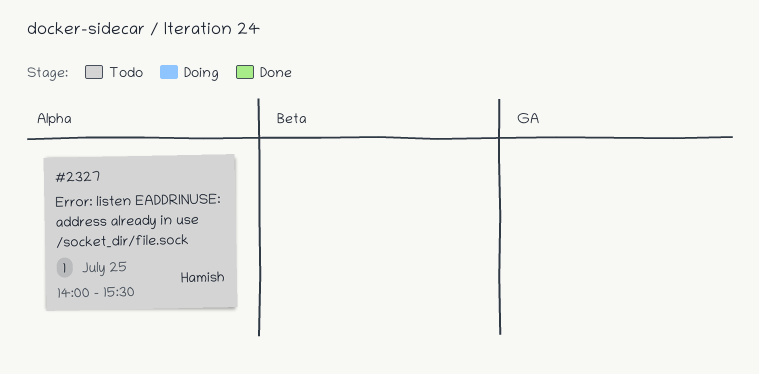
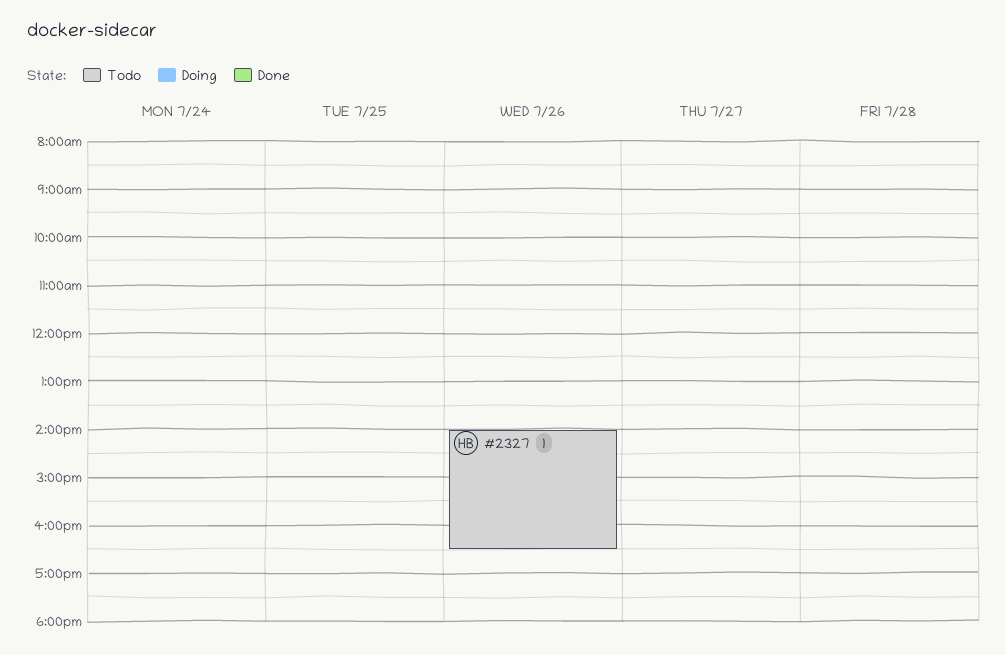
#2327, day: Jul 25 -> Jul 26
#2327, ends: 15:30 -> 16:30

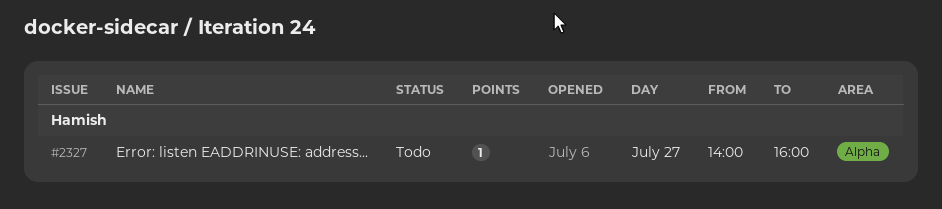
#2327, day: Jul 26 -> Jul 27
#2327, ends: 16:30 -> 16:00

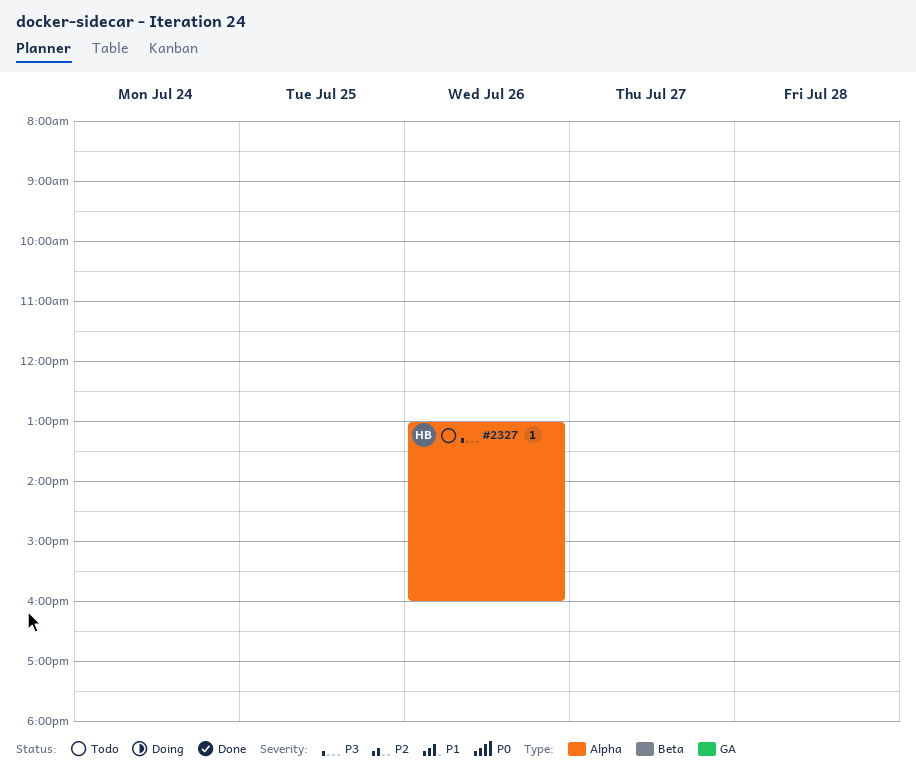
#2327, day: Jul 27 -> Jul 26
#2327, begins: 14:00 -> 13:00

